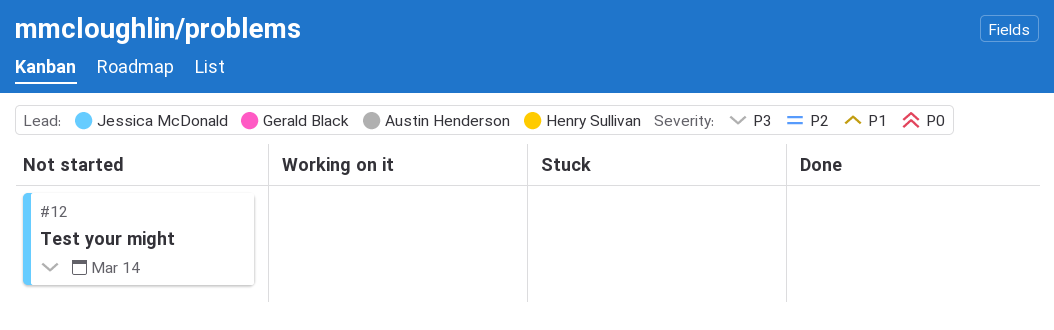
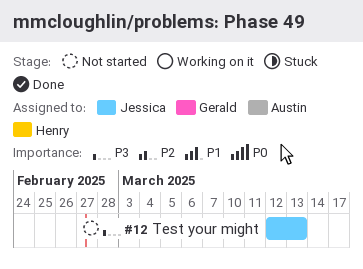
#12, due: Mar 14 -> Mar 13

